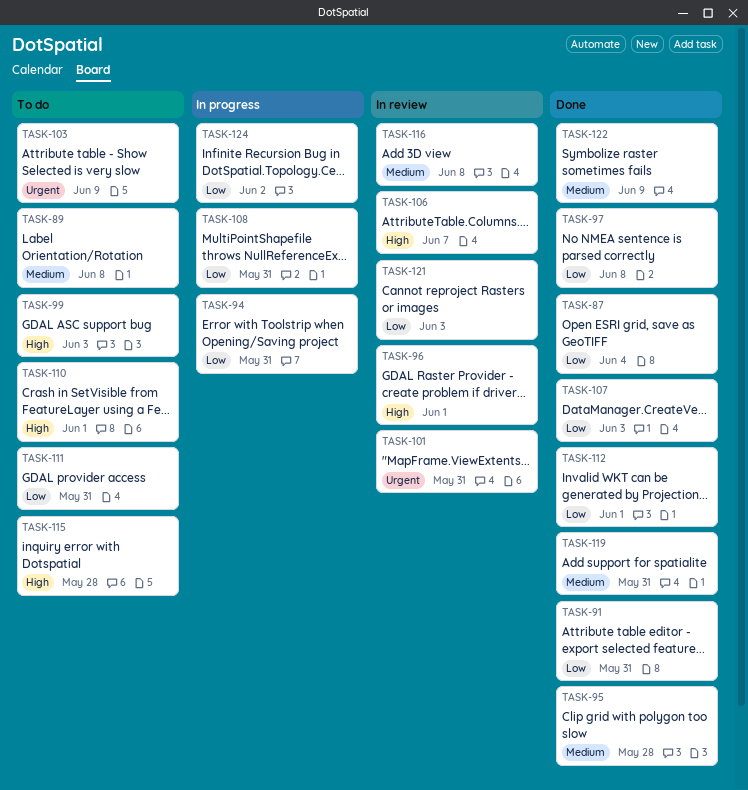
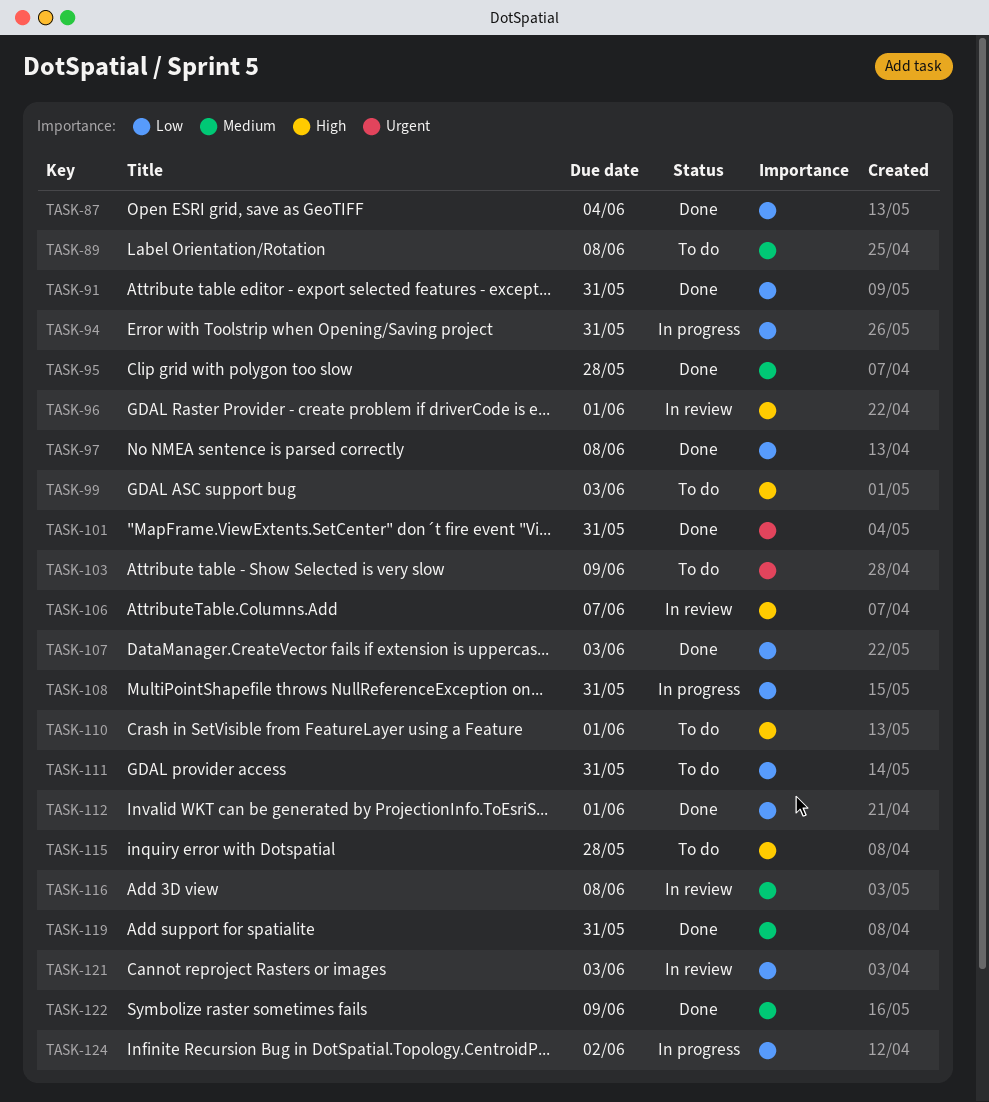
TASK-101, status: In review -> Done

